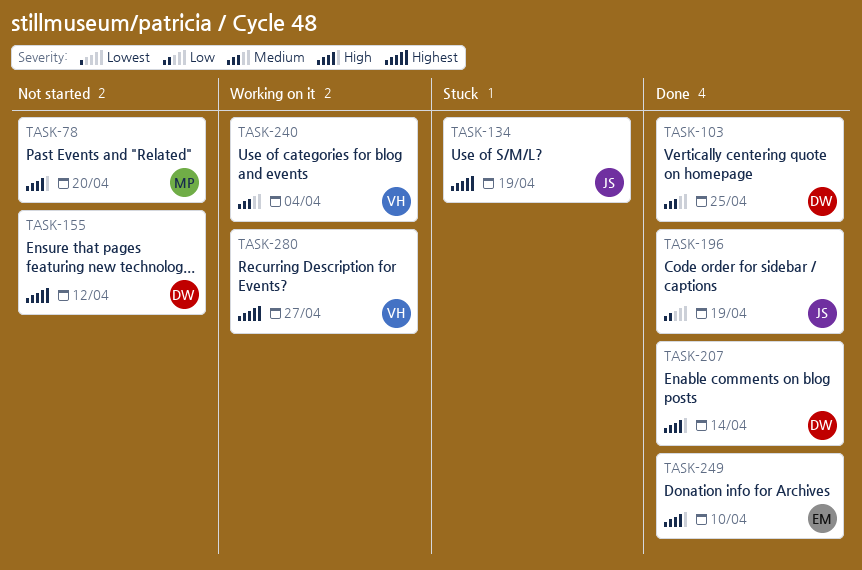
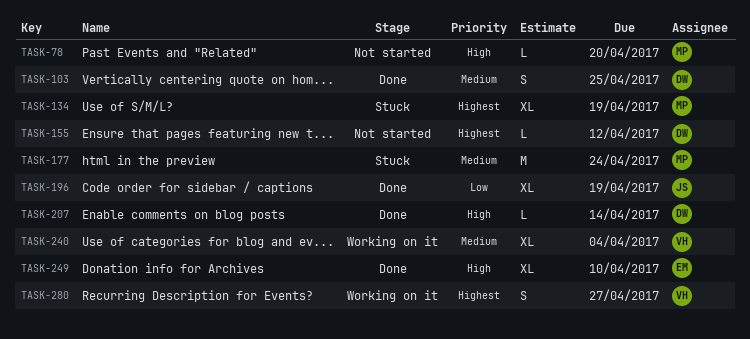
TASK-134, owner: JS -> MP
TASK-177: none -> present

